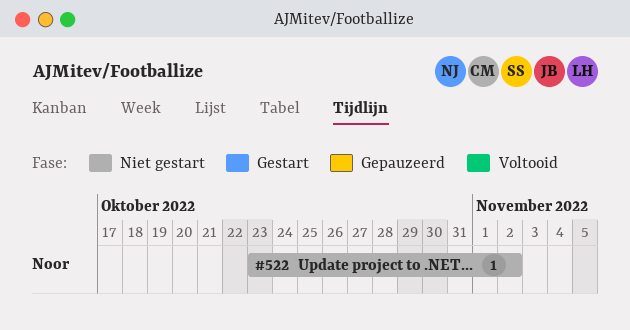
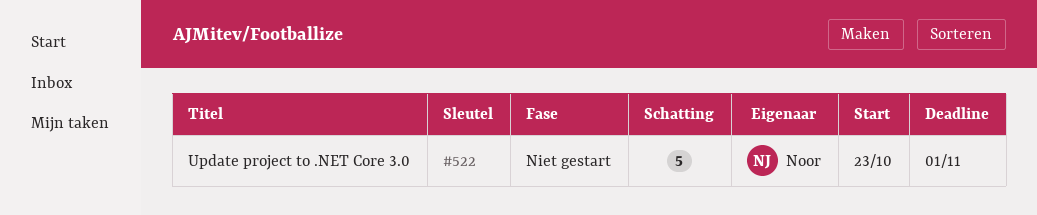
#522, estimate: 1 -> 5
#522, due: Nov 2 -> Nov 1

